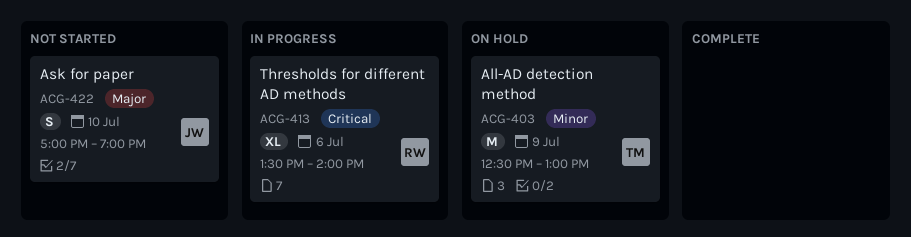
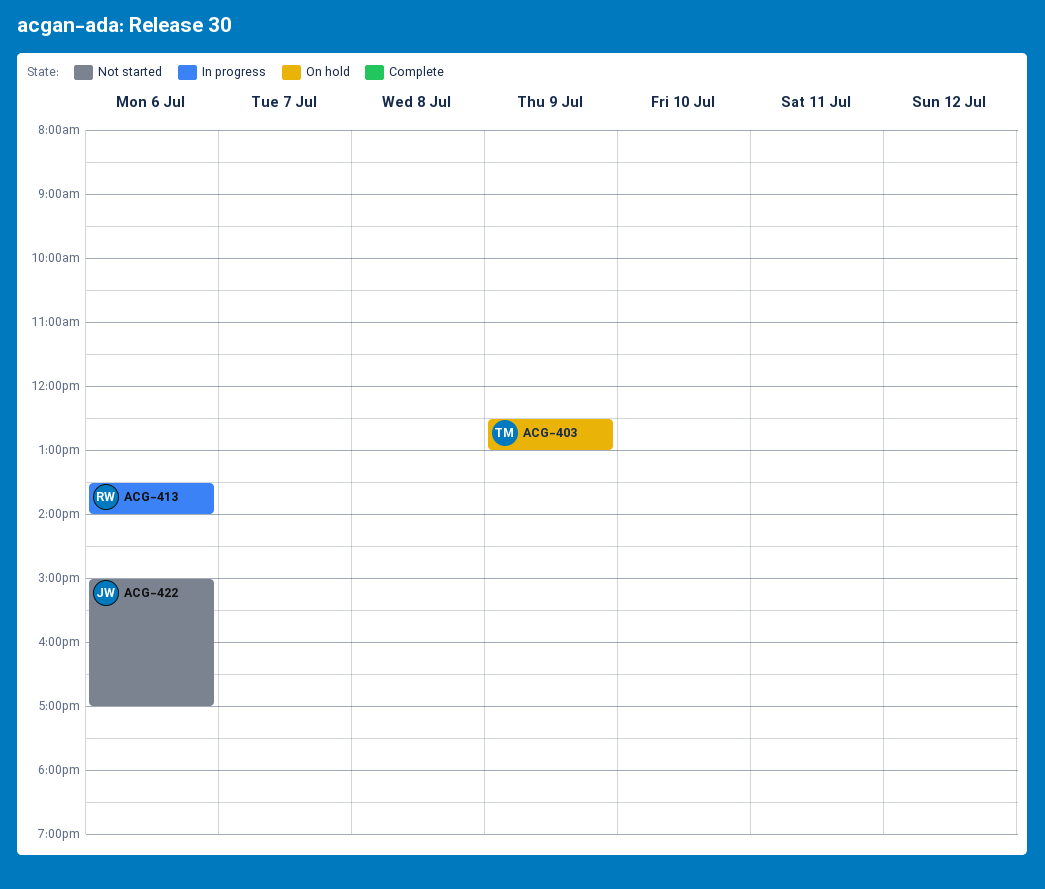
ACG-422, day: Jul 10 -> Jul 6
ACG-422, begins: 17:00 -> 15:00
ACG-422, ends: 19:00 -> 17:00

